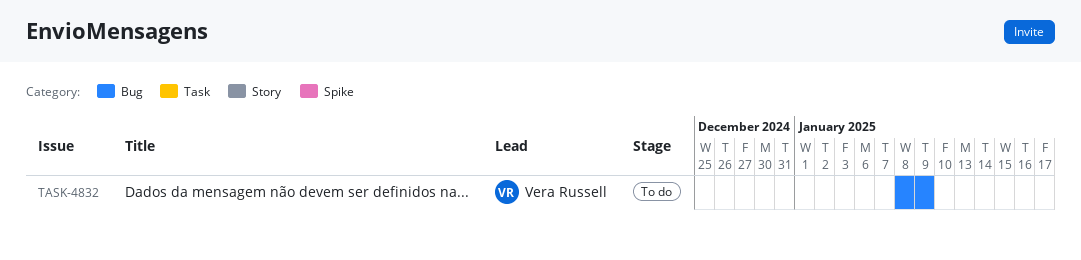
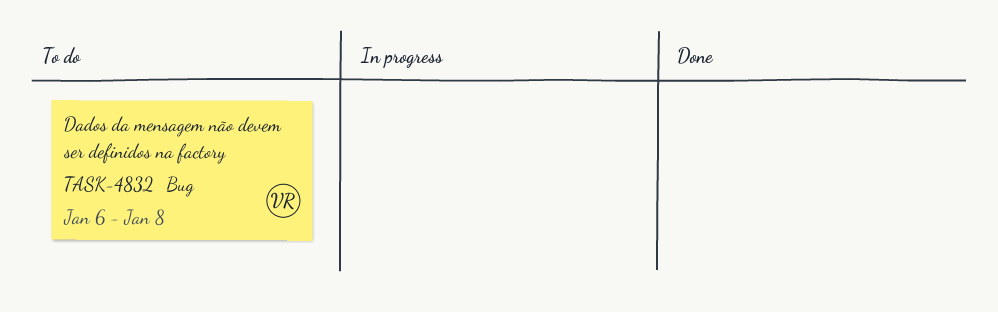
TASK-4832, start: Jan 8 -> Jan 6
TASK-4832, due: Jan 9 -> Jan 8

